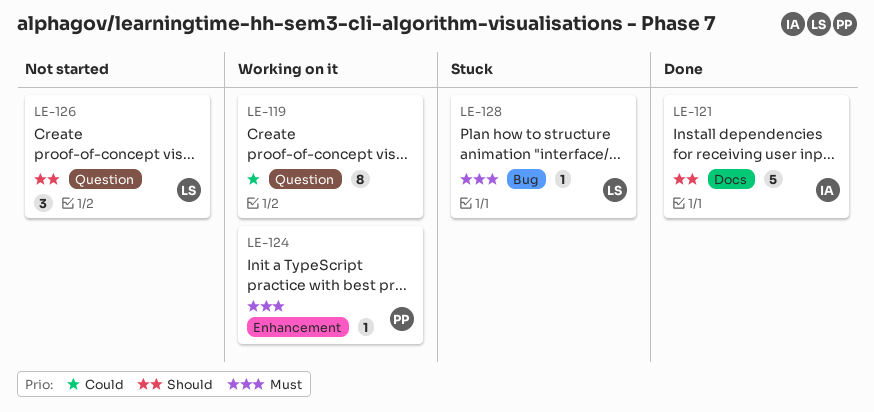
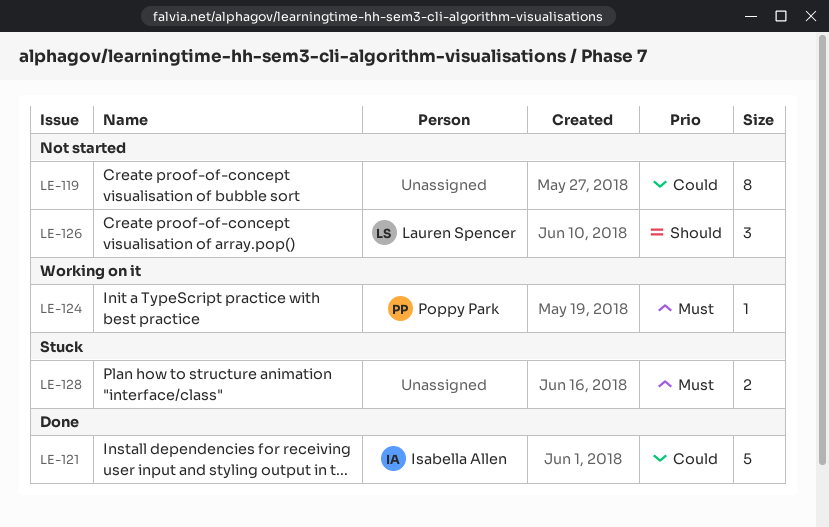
LE-119, status: Working on it -> Not started
LE-121, priority: Should -> Could
LE-128, owner: Lauren Spencer -> none
LE-128, estimate: 1 -> 2

